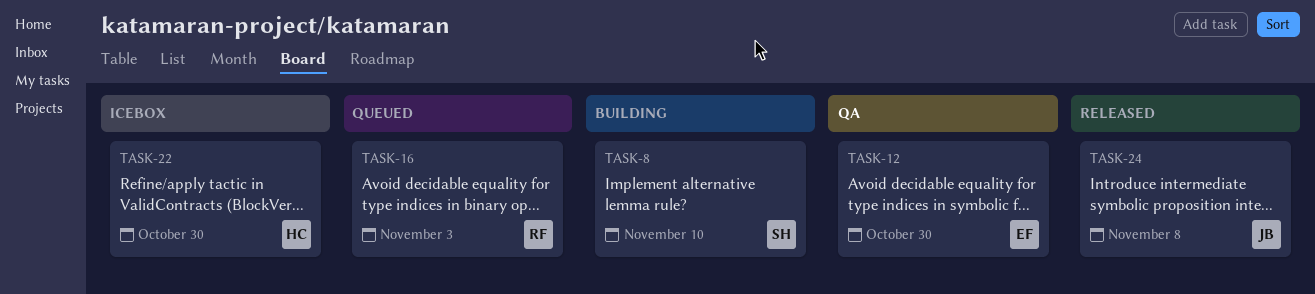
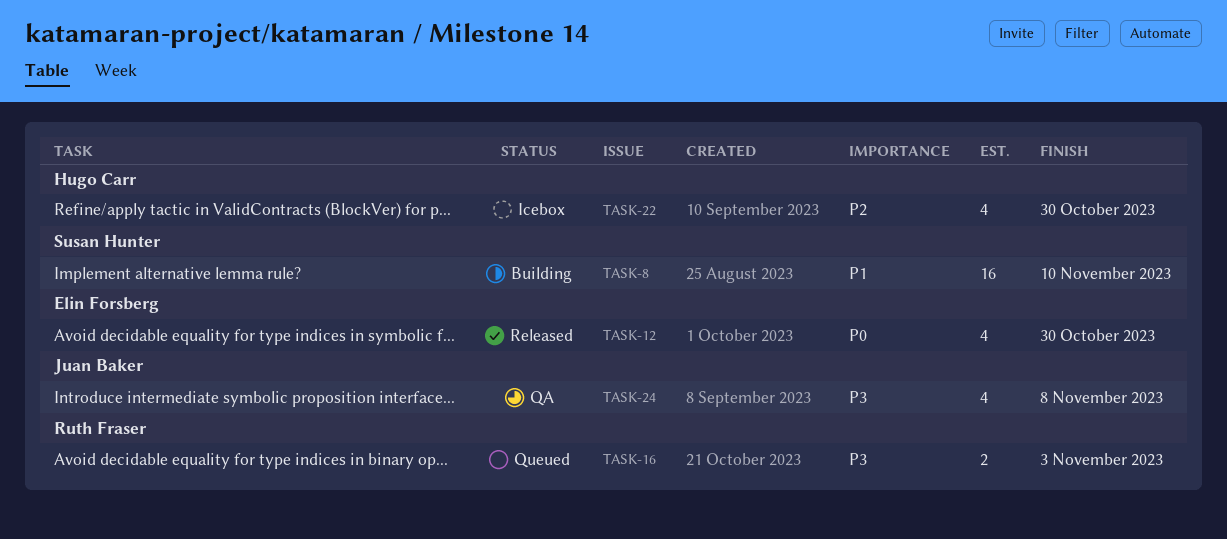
TASK-12, status: QA -> Released
TASK-24, status: Released -> QA

